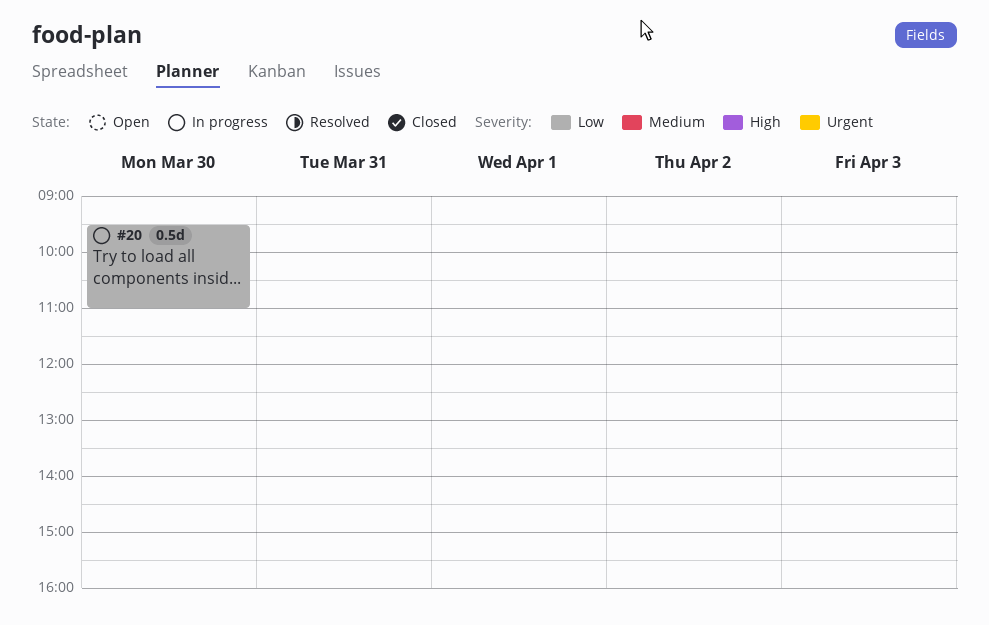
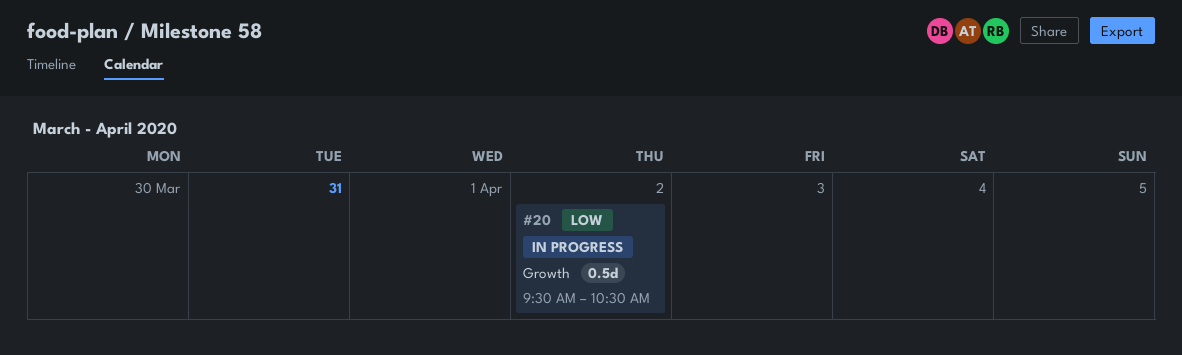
#20, day: Mar 30 -> Apr 2
#20, ends: 11:00 -> 10:30

